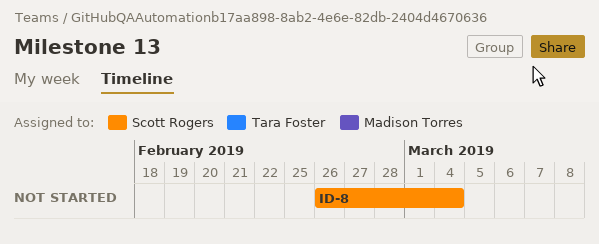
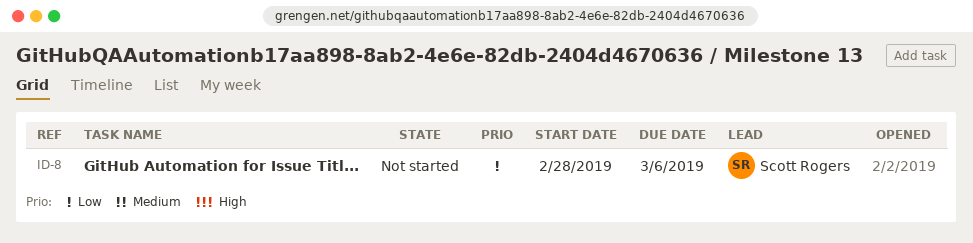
ID-8, start: Feb 26 -> Feb 28
ID-8, due: Mar 4 -> Mar 6

